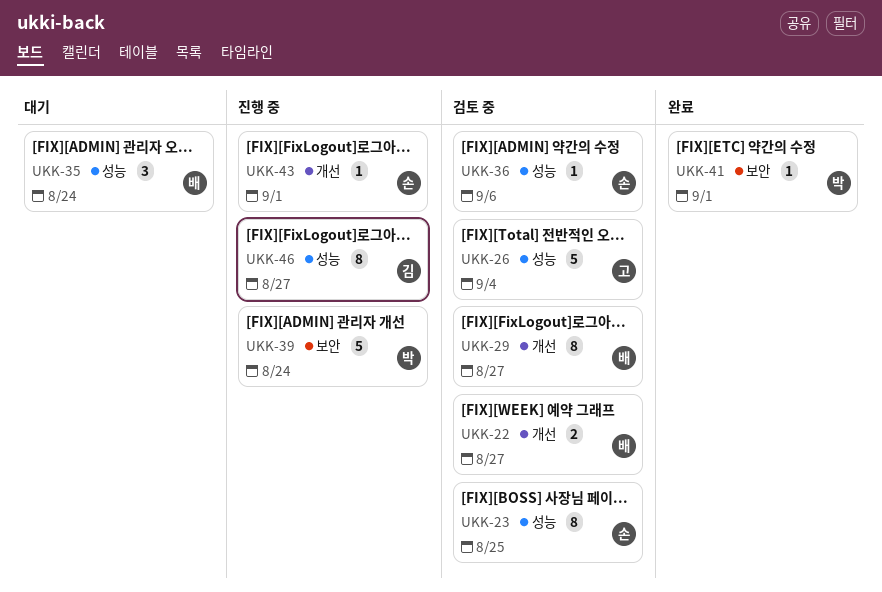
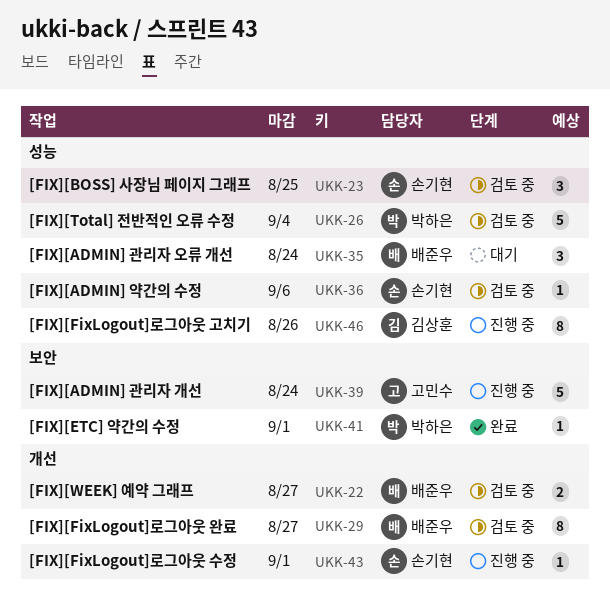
UKK-23, estimate: 8 -> 3
UKK-26, owner: 고민수 -> 박하은
UKK-39, owner: 박하은 -> 고민수
UKK-46, due: Aug 27 -> Aug 26

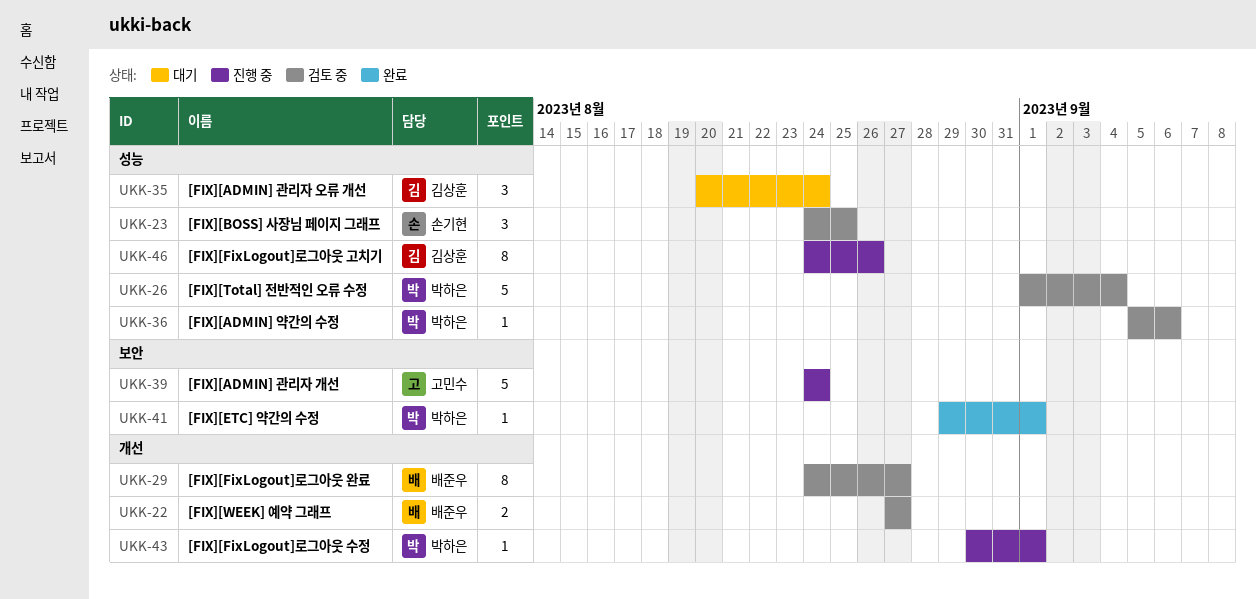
UKK-35, owner: 배준우 -> 김상훈
UKK-36, owner: 손기현 -> 박하은
UKK-43, owner: 손기현 -> 박하은

